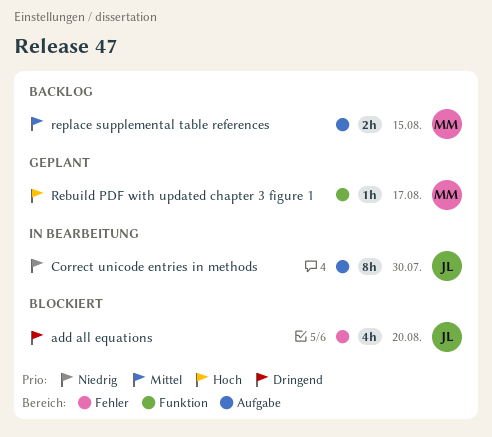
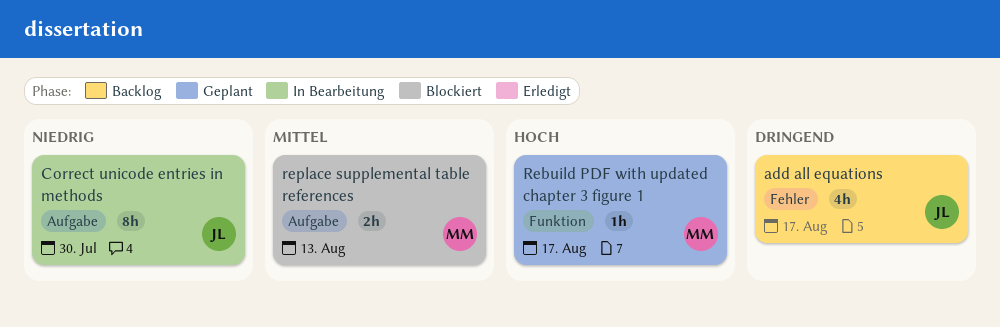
add all equations, status: Blockiert -> Backlog
add all equations, due: Aug 20 -> Aug 17
replace supplemental table references, status: Backlog -> Blockiert
replace supplemental table references, due: Aug 15 -> Aug 13

